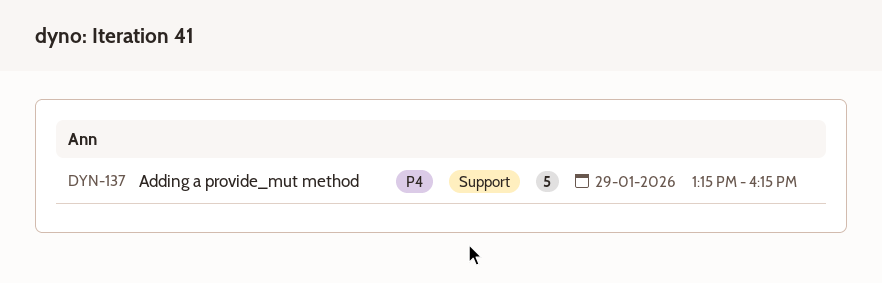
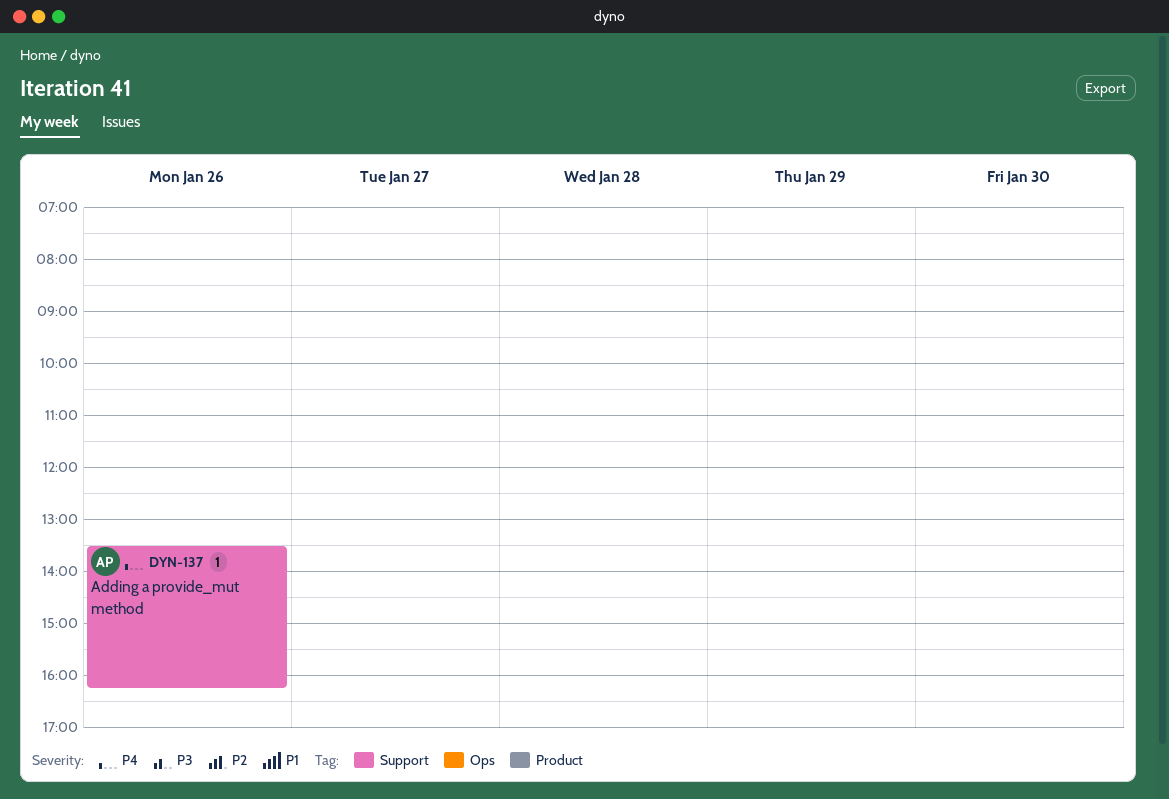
DYN-137, estimate: 5 -> 1
DYN-137, day: Jan 29 -> Jan 26
DYN-137, begins: 13:15 -> 13:30

